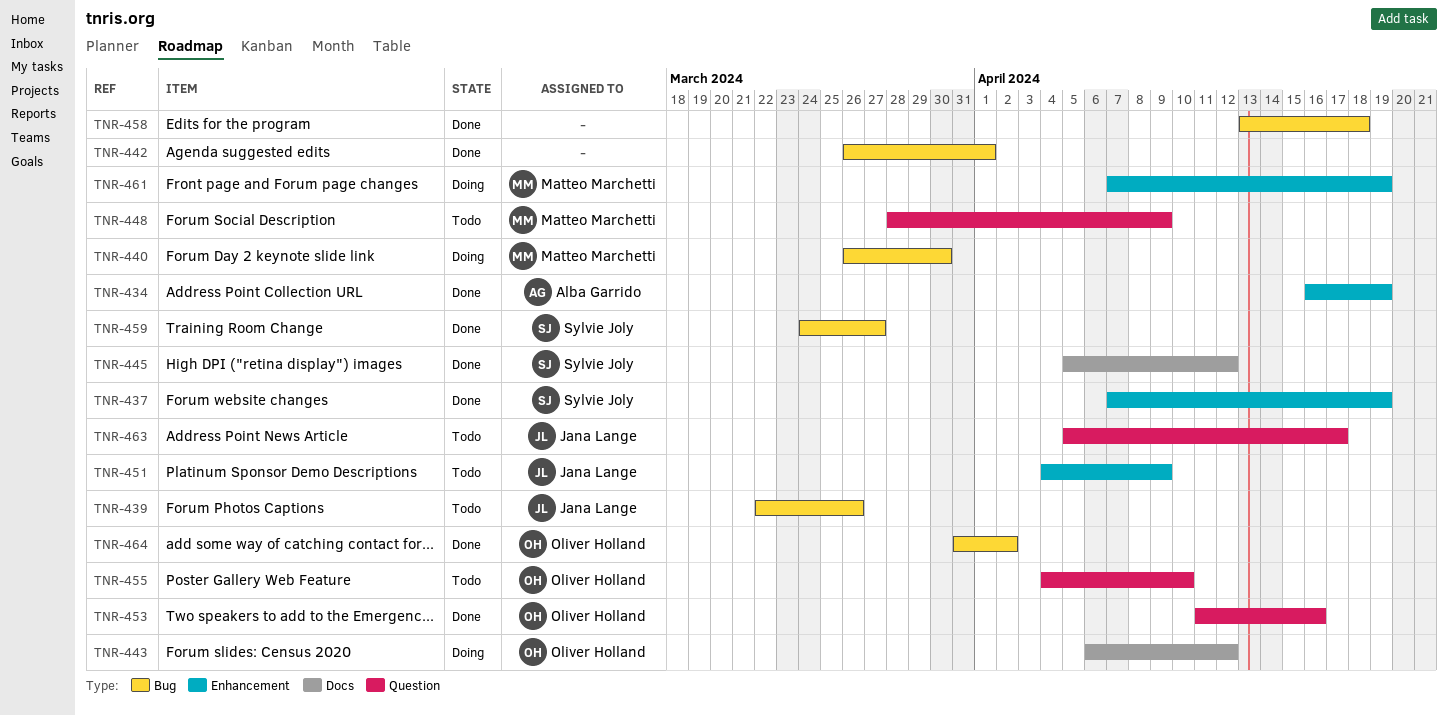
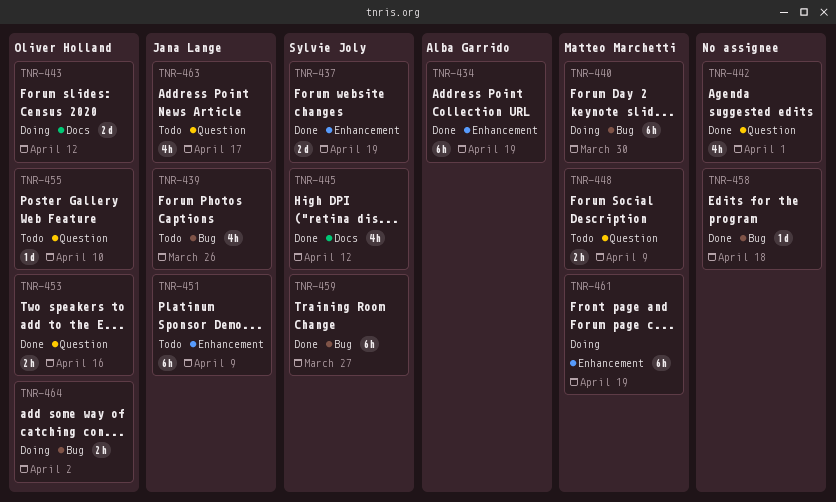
TNR-442, label: Bug -> Question
TNR-464, status: Done -> Doing

